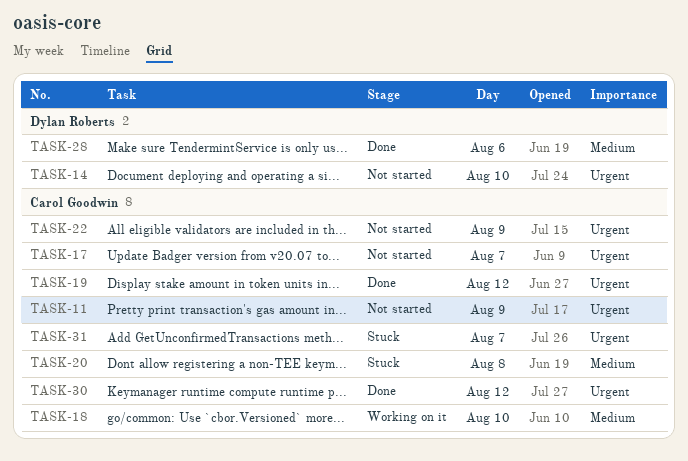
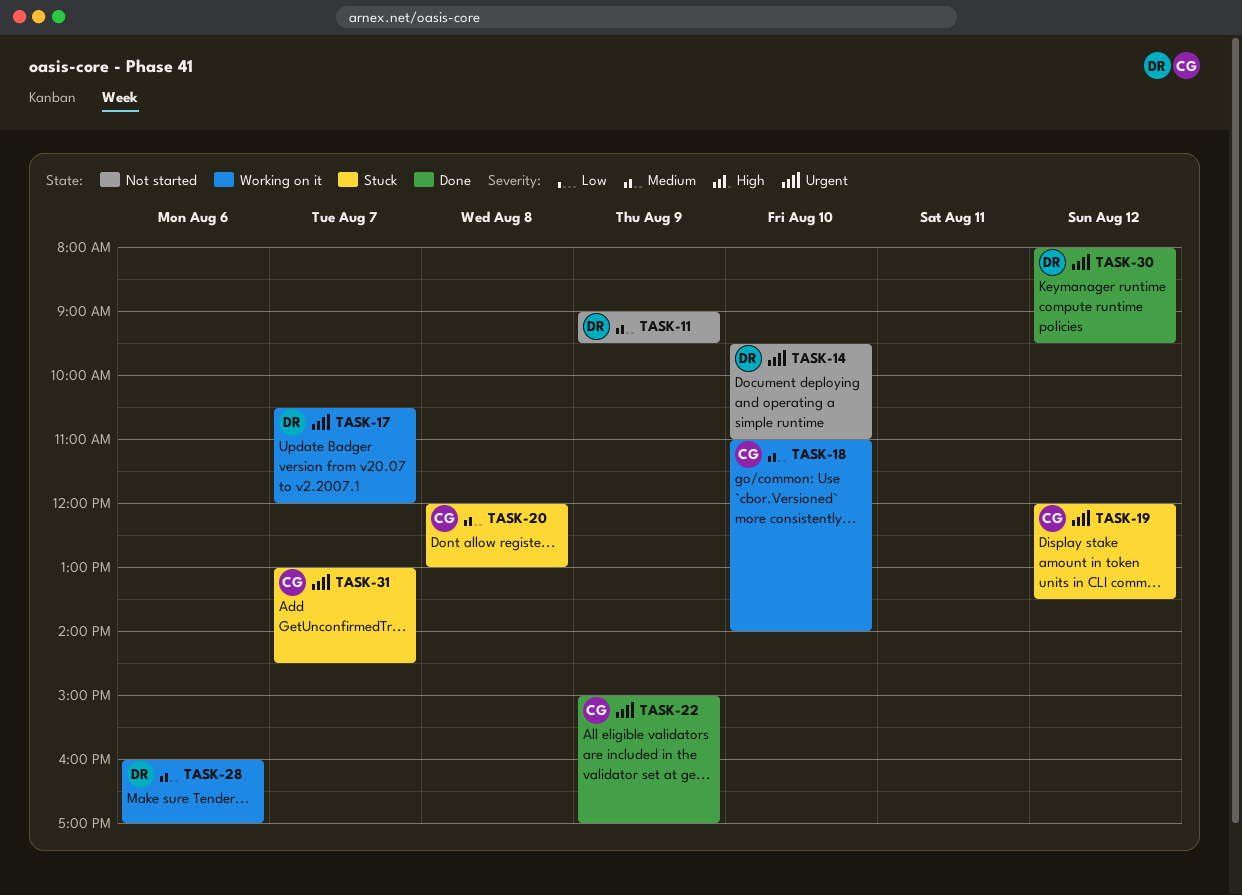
TASK-11, owner: Carol Goodwin -> Dylan Roberts
TASK-11, priority: Urgent -> Medium
TASK-17, status: Not started -> Working on it
TASK-17, owner: Carol Goodwin -> Dylan Roberts
TASK-19, status: Done -> Stuck
TASK-22, status: Not started -> Done
TASK-28, status: Done -> Working on it
TASK-30, owner: Carol Goodwin -> Dylan Roberts

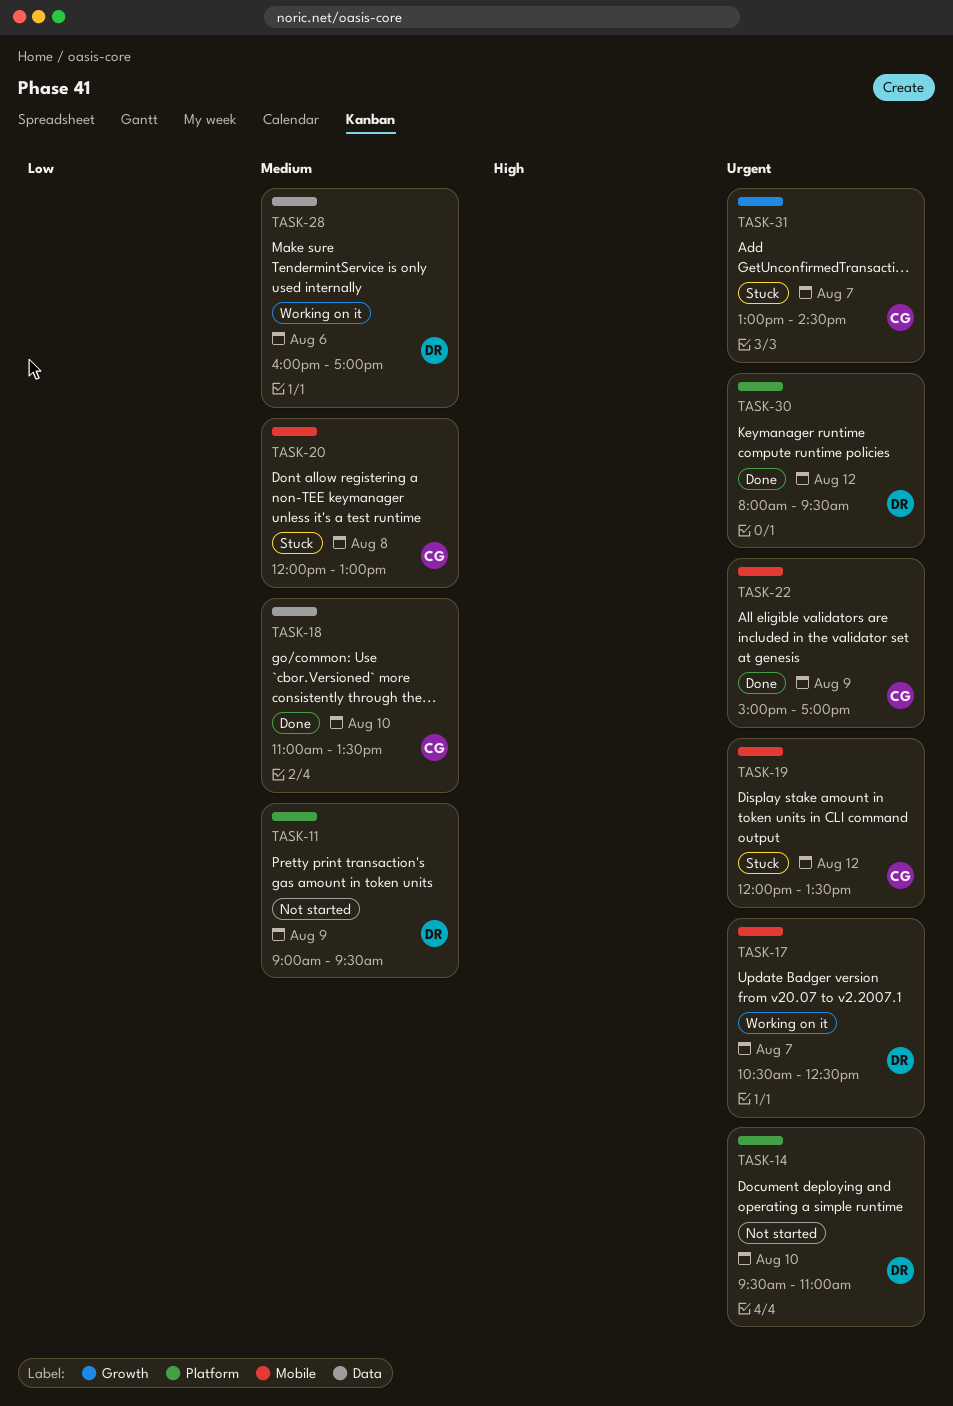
TASK-17, ends: 12:00 -> 12:30
TASK-18, status: Working on it -> Done
TASK-18, ends: 14:00 -> 13:30

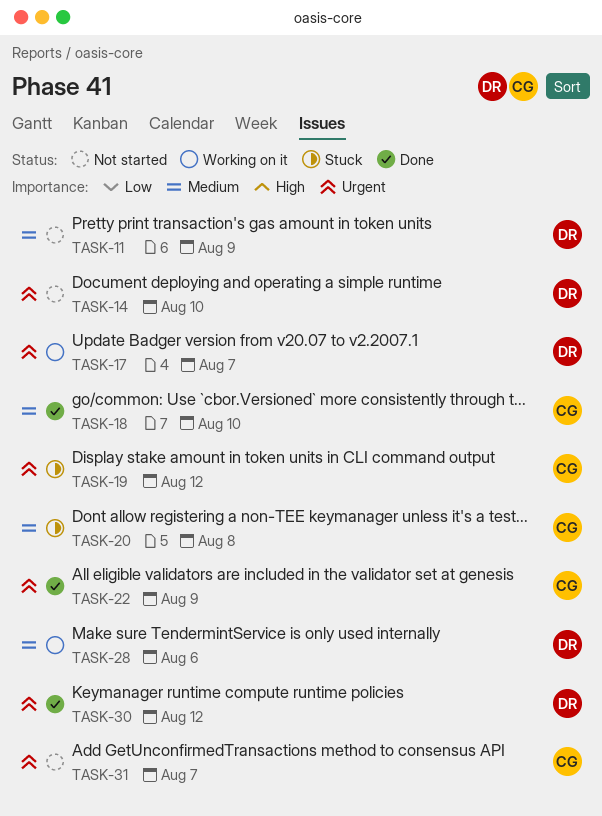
TASK-31, status: Stuck -> Not started

